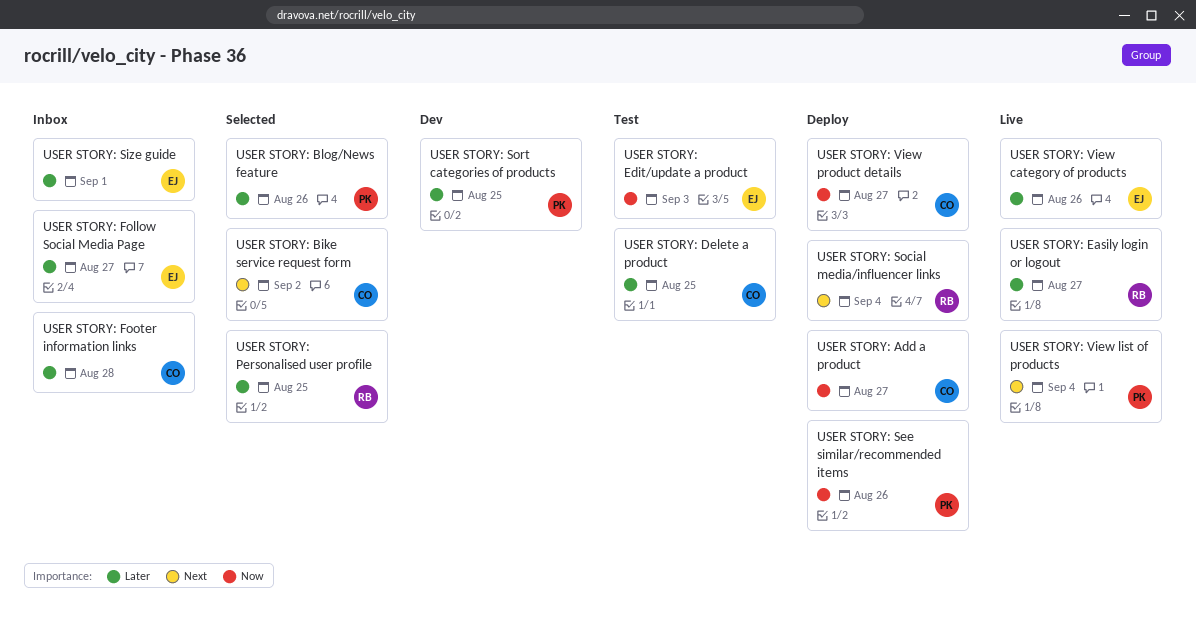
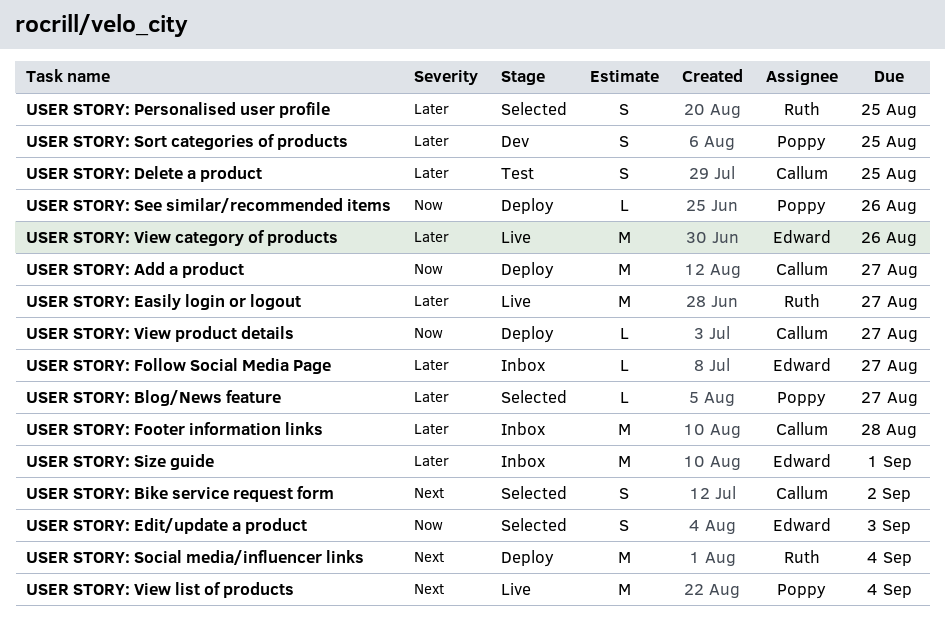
USER STORY: Blog/News feature, due: Aug 26 -> Aug 27
USER STORY: Edit/update a product, status: Test -> Selected

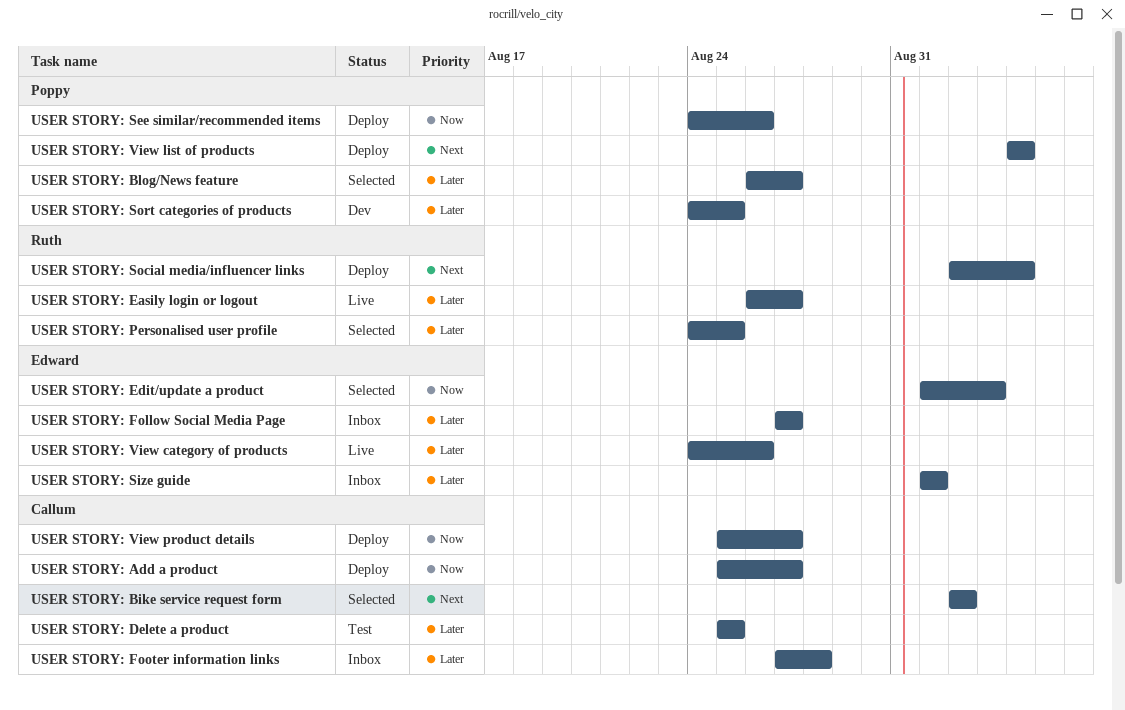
USER STORY: View list of products, status: Live -> Deploy

